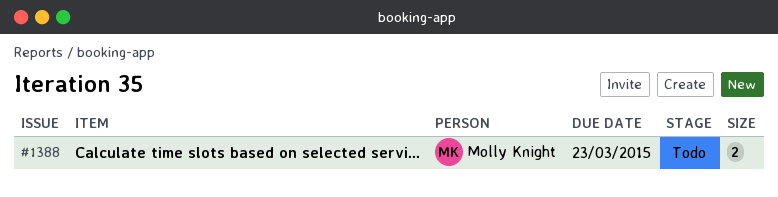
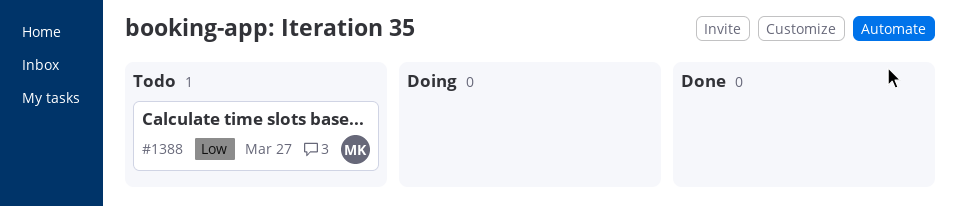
#1388, due: Mar 23 -> Mar 27

